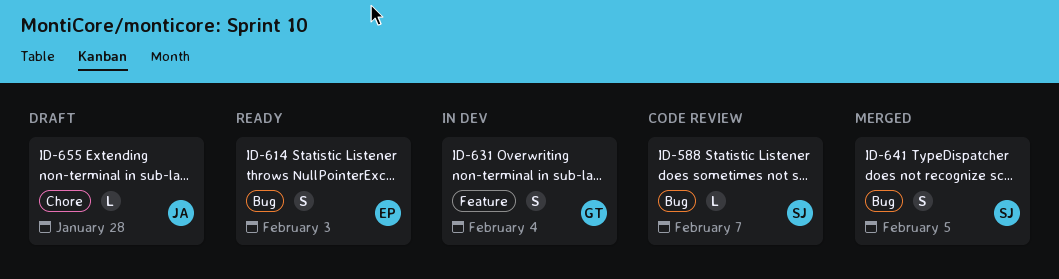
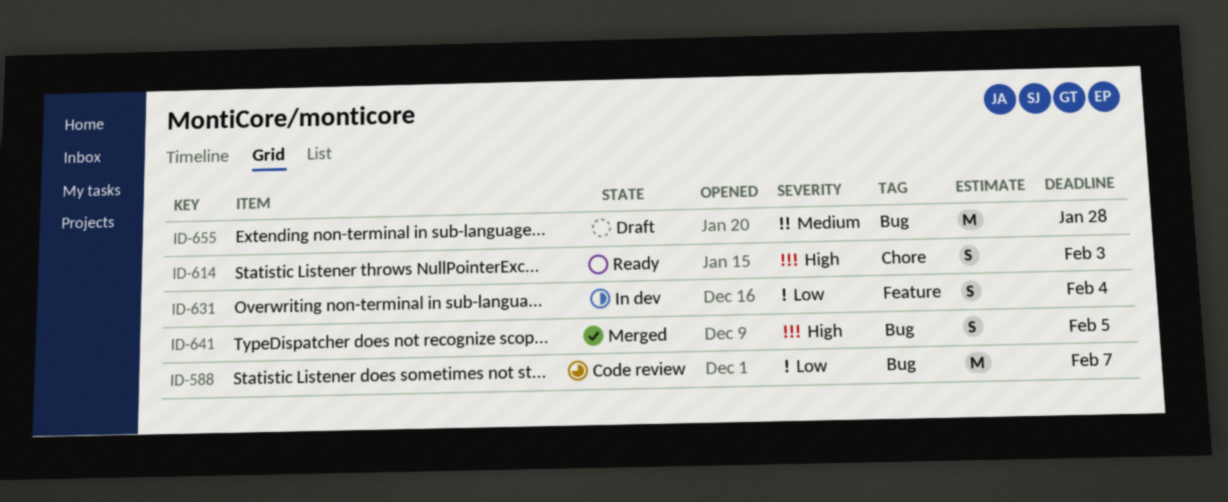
ID-588, estimate: L -> M
ID-614, label: Bug -> Chore
ID-655, label: Chore -> Bug
ID-655, estimate: L -> M

